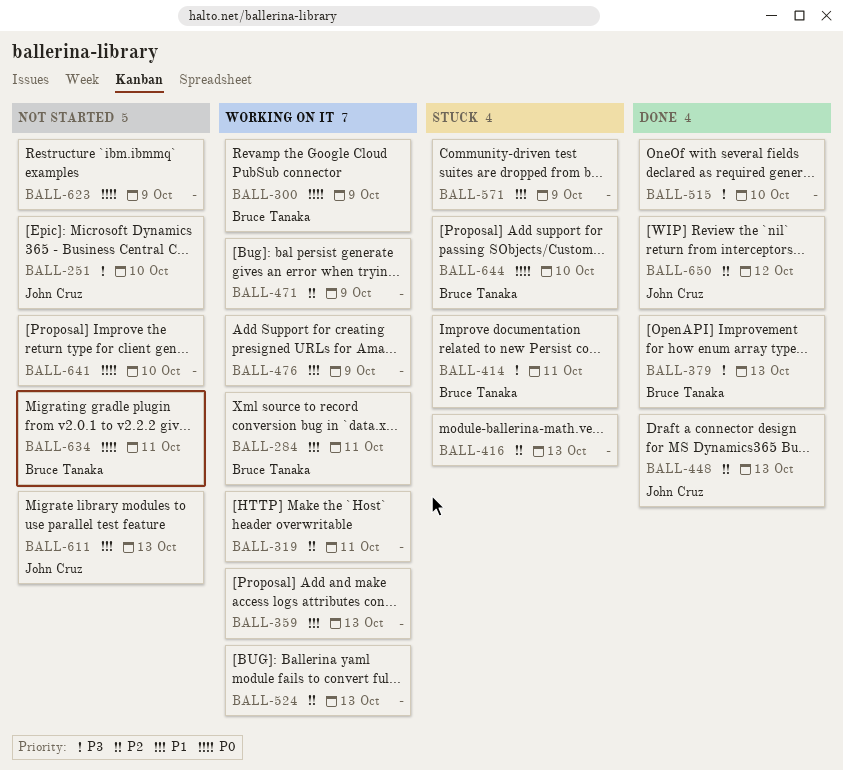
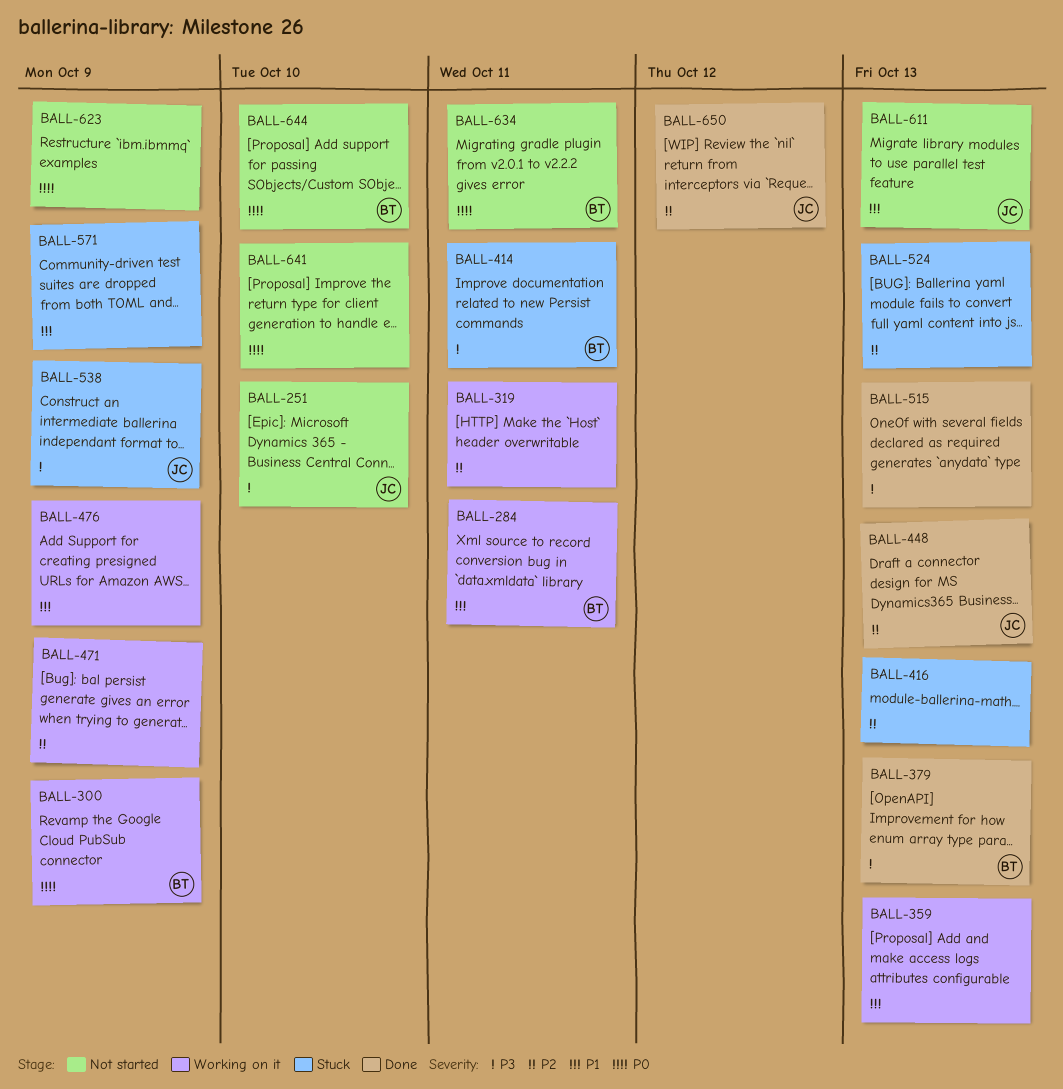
BALL-515, due: Oct 10 -> Oct 13
BALL-524, status: Working on it -> Stuck
BALL-538: none -> present
BALL-644, status: Stuck -> Not started

